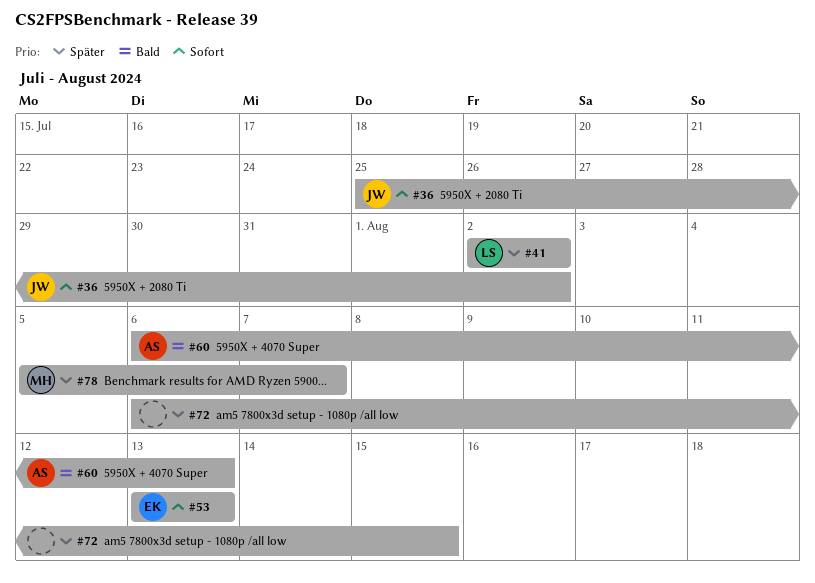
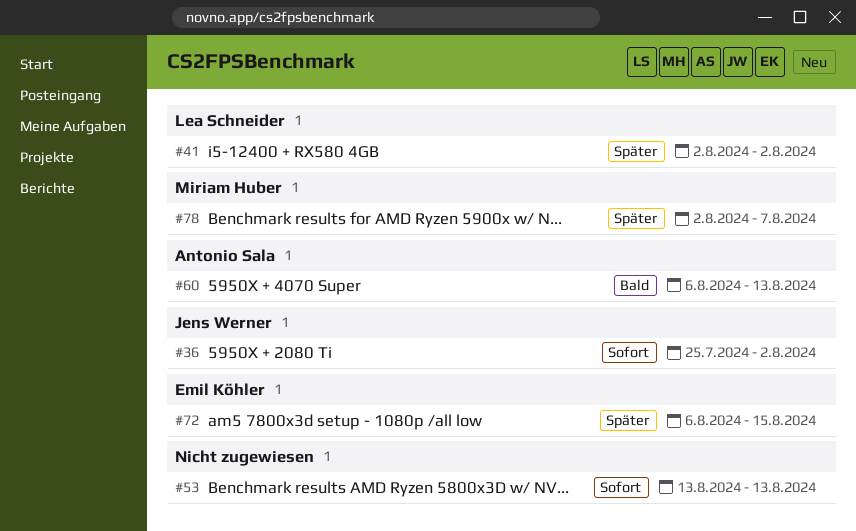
#53, owner: Emil Köhler -> none
#72, owner: none -> Emil Köhler
#78, start: Aug 5 -> Aug 2

